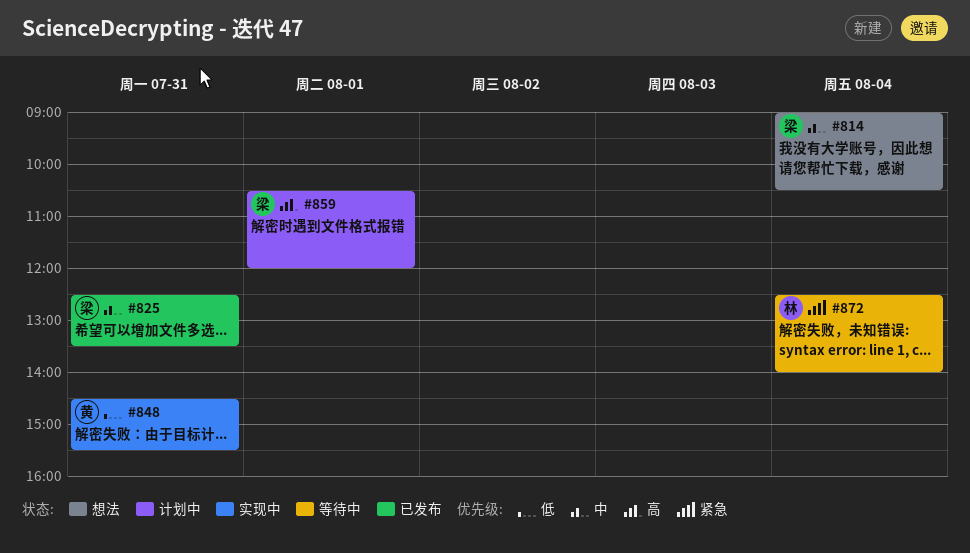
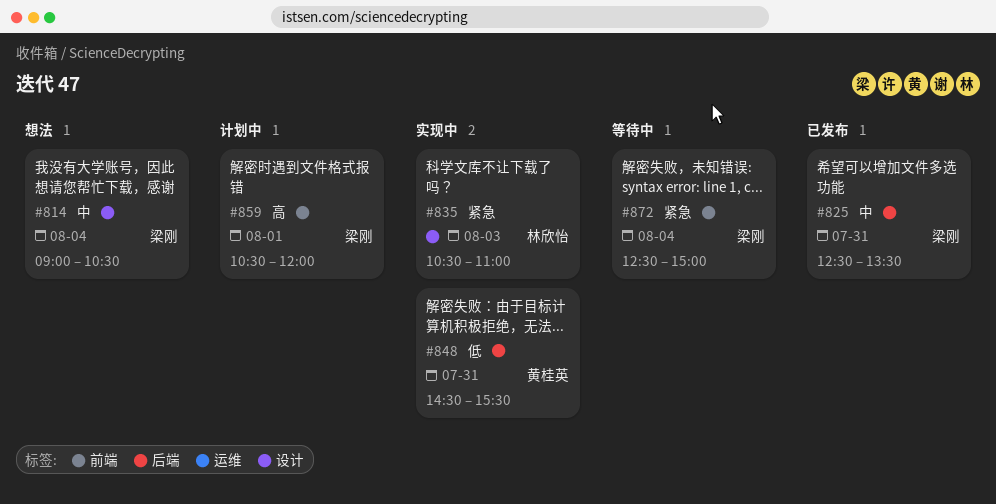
#835: none -> present
#872, owner: 林欣怡 -> 梁刚
#872, ends: 14:00 -> 15:00

